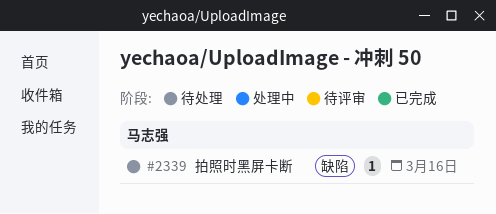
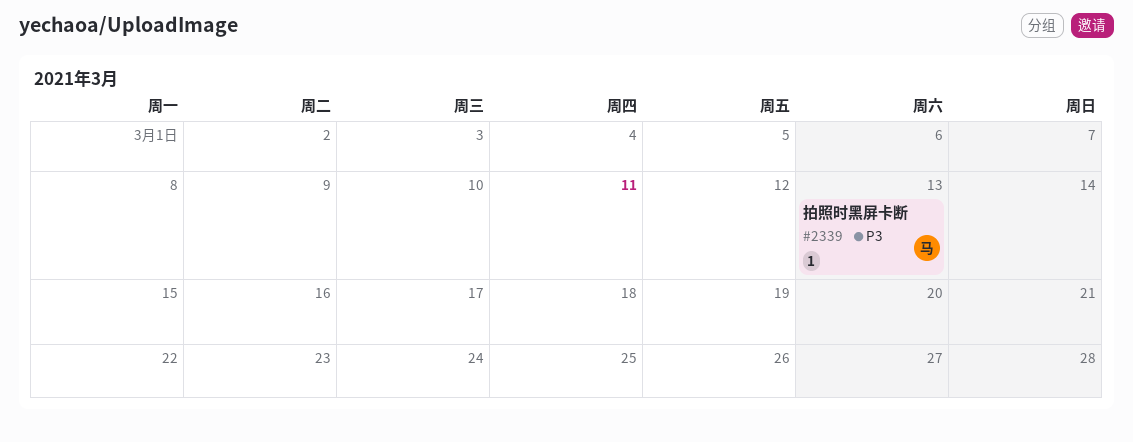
#2339, due: Mar 16 -> Mar 13

